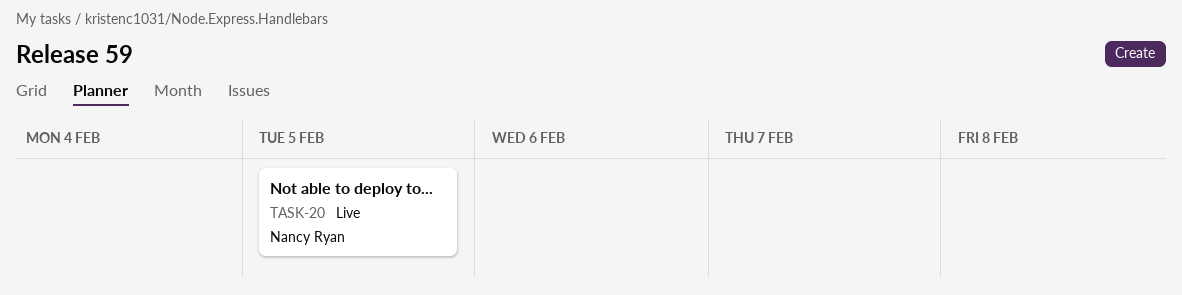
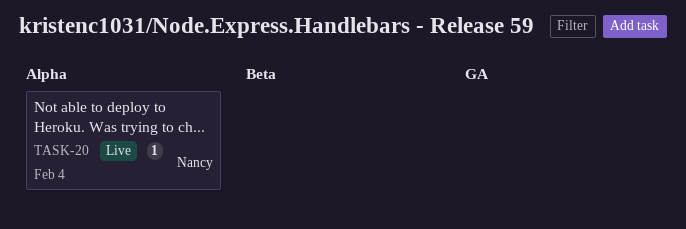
TASK-20, due: Feb 5 -> Feb 4

